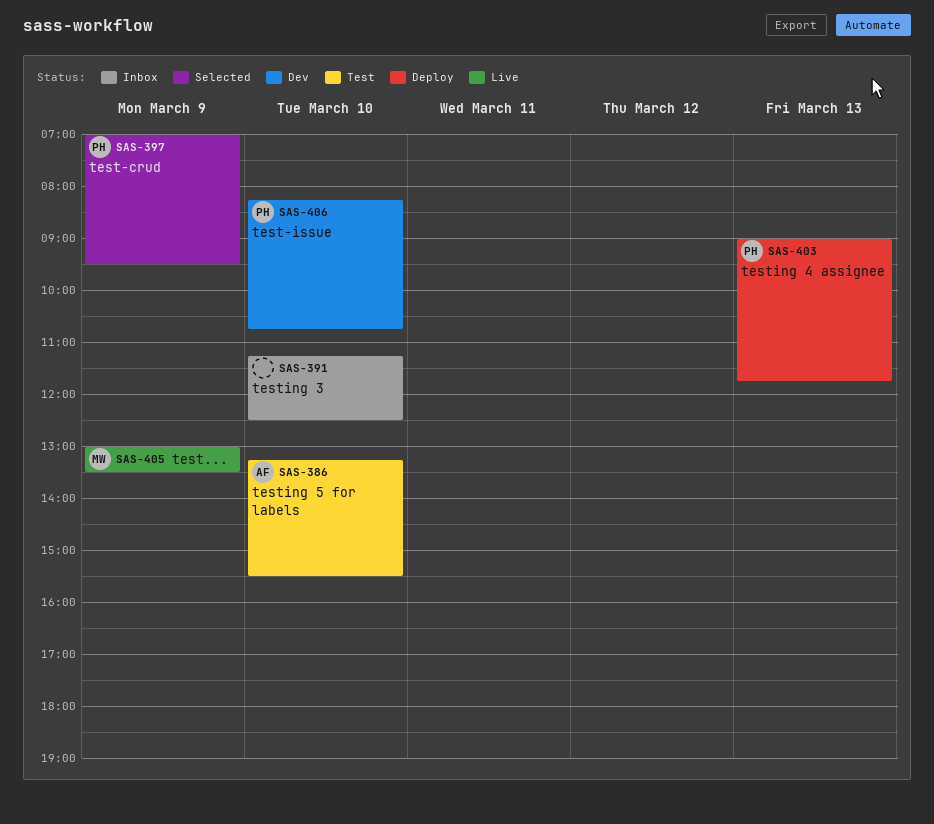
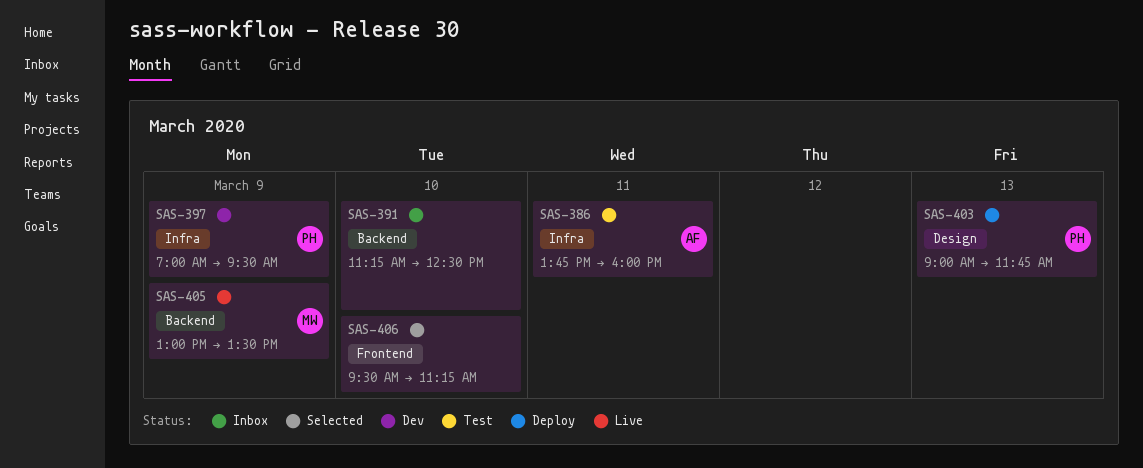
SAS-386, day: Mar 10 -> Mar 11
SAS-386, begins: 13:15 -> 13:45
SAS-386, ends: 15:30 -> 16:00
SAS-397, status: Selected -> Dev
SAS-406, status: Dev -> Selected
SAS-406, owner: PH -> none
SAS-406, begins: 08:15 -> 09:30
SAS-406, ends: 10:45 -> 11:15

